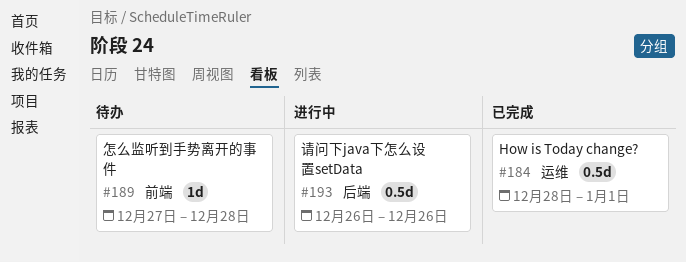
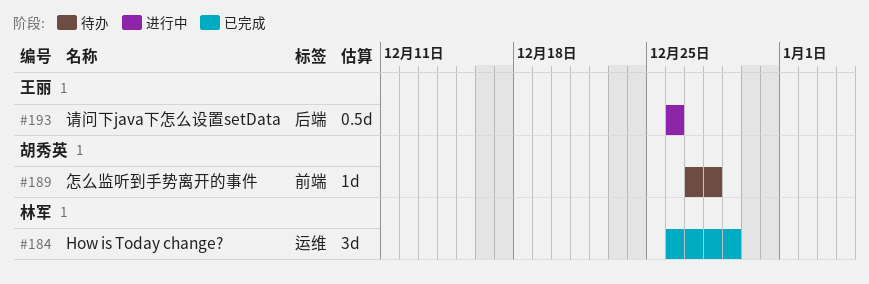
#184, estimate: 0.5d -> 3d
#184, start: Dec 28 -> Dec 26
#184, due: Jan 1 -> Dec 29

